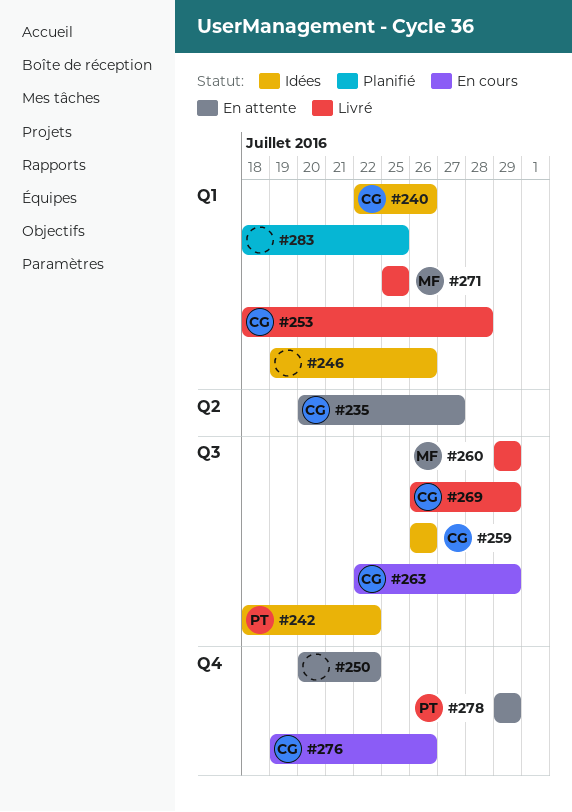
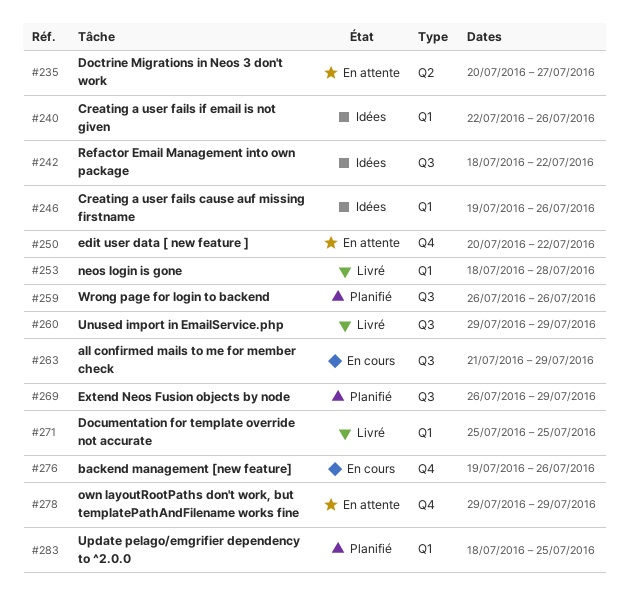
#259, status: Idées -> Planifié
#263, start: Jul 22 -> Jul 21
#269, status: Livré -> Planifié

